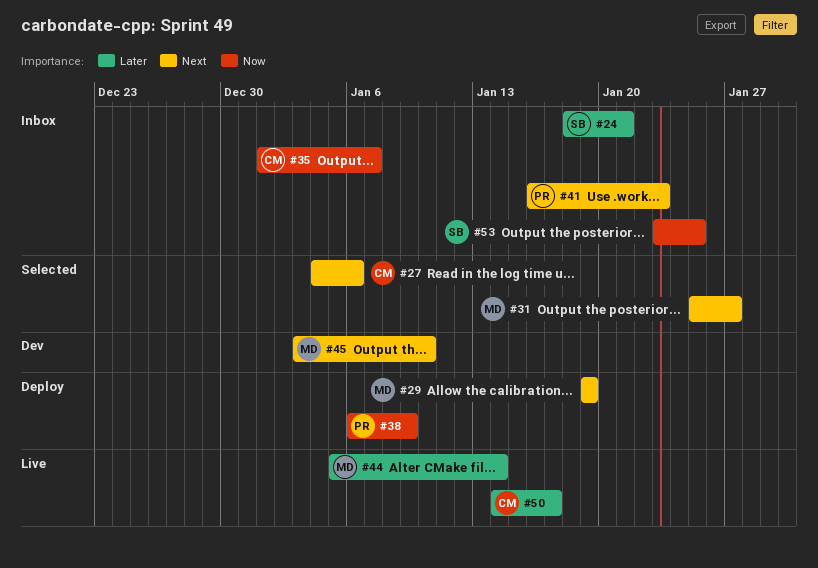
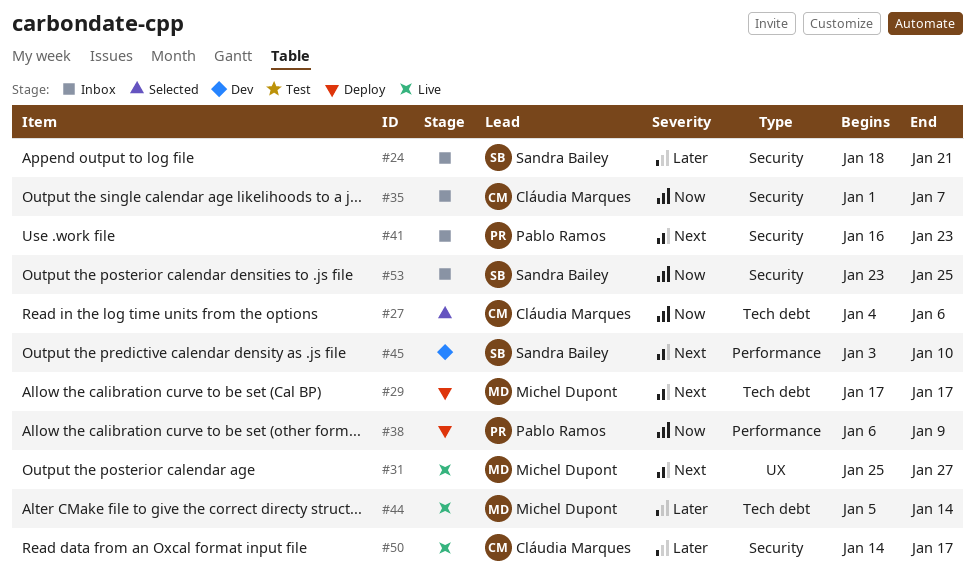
#27, priority: Next -> Now
#29, start: Jan 19 -> Jan 17
#29, due: Jan 19 -> Jan 17
#31, status: Selected -> Live
#45, owner: Michel Dupont -> Sandra Bailey

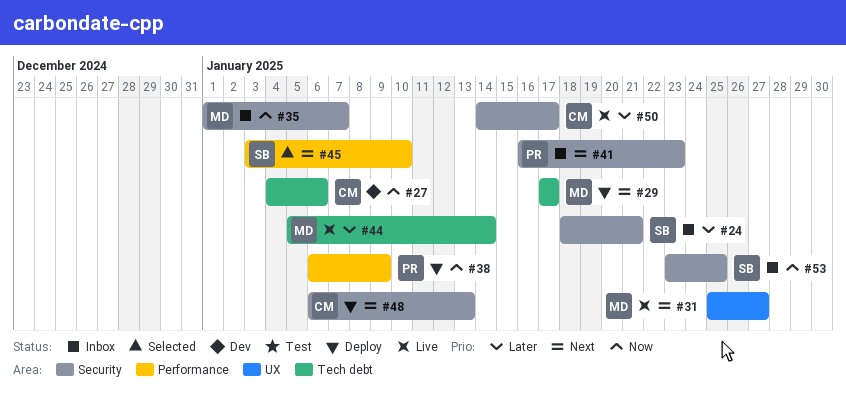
#27, status: Selected -> Dev
#35, owner: Cláudia Marques -> Michel Dupont
#45, status: Dev -> Selected
#48: none -> present

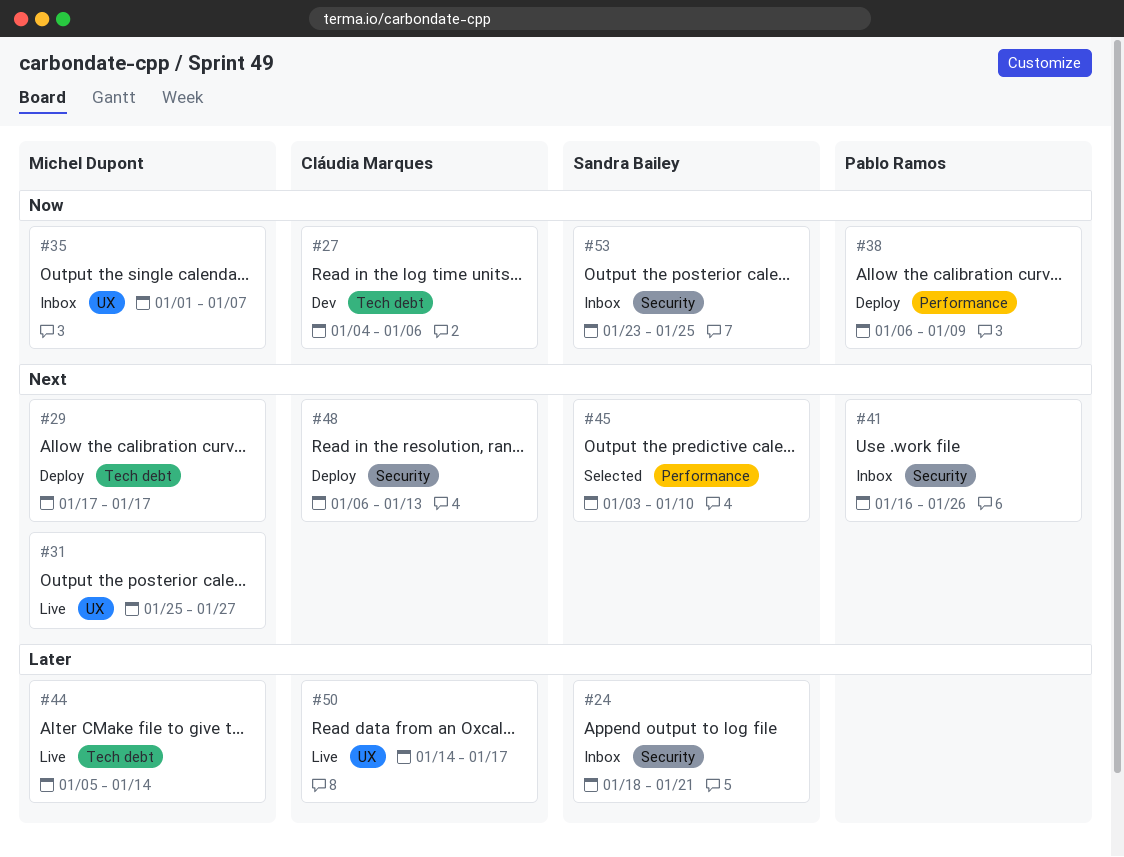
#35, label: Security -> UX
#41, due: Jan 23 -> Jan 26
#50, label: Security -> UX

